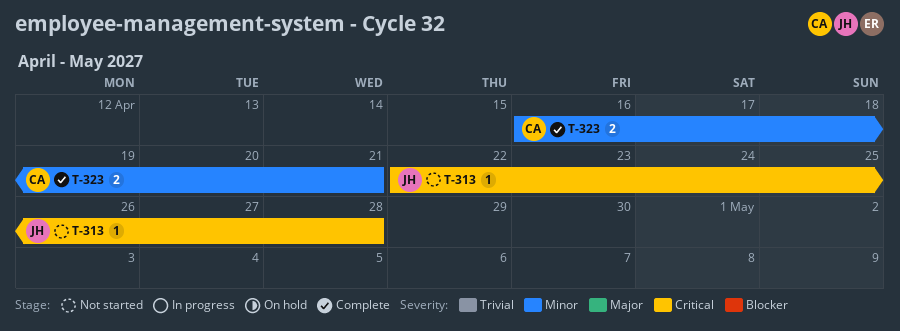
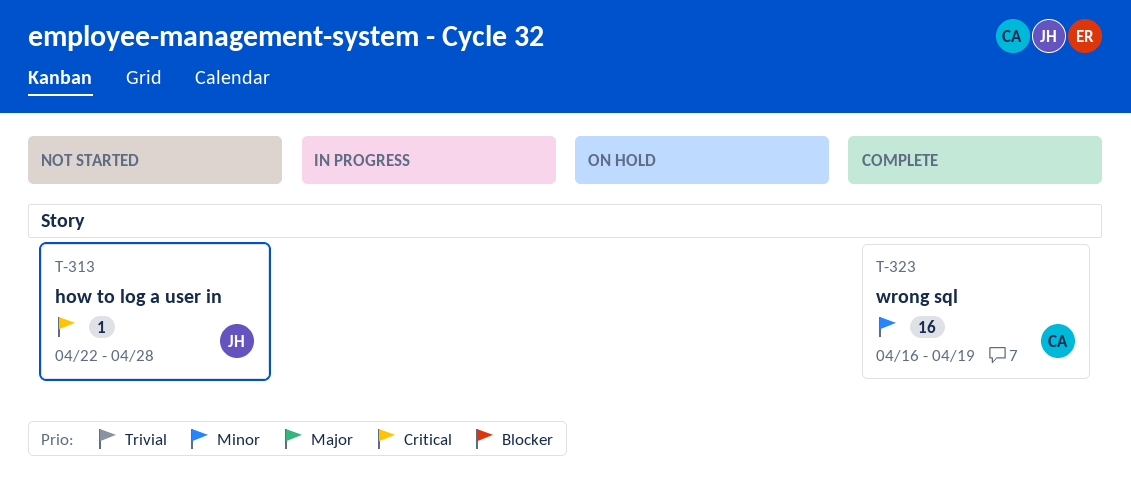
T-323, estimate: 2 -> 16
T-323, due: Apr 21 -> Apr 19

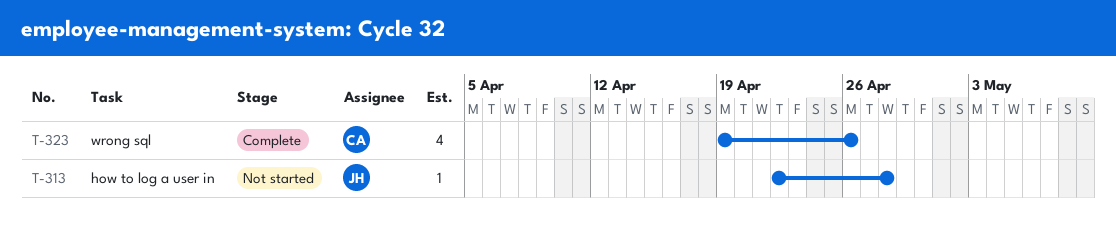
T-323, estimate: 16 -> 4
T-323, start: Apr 16 -> Apr 19
T-323, due: Apr 19 -> Apr 26

